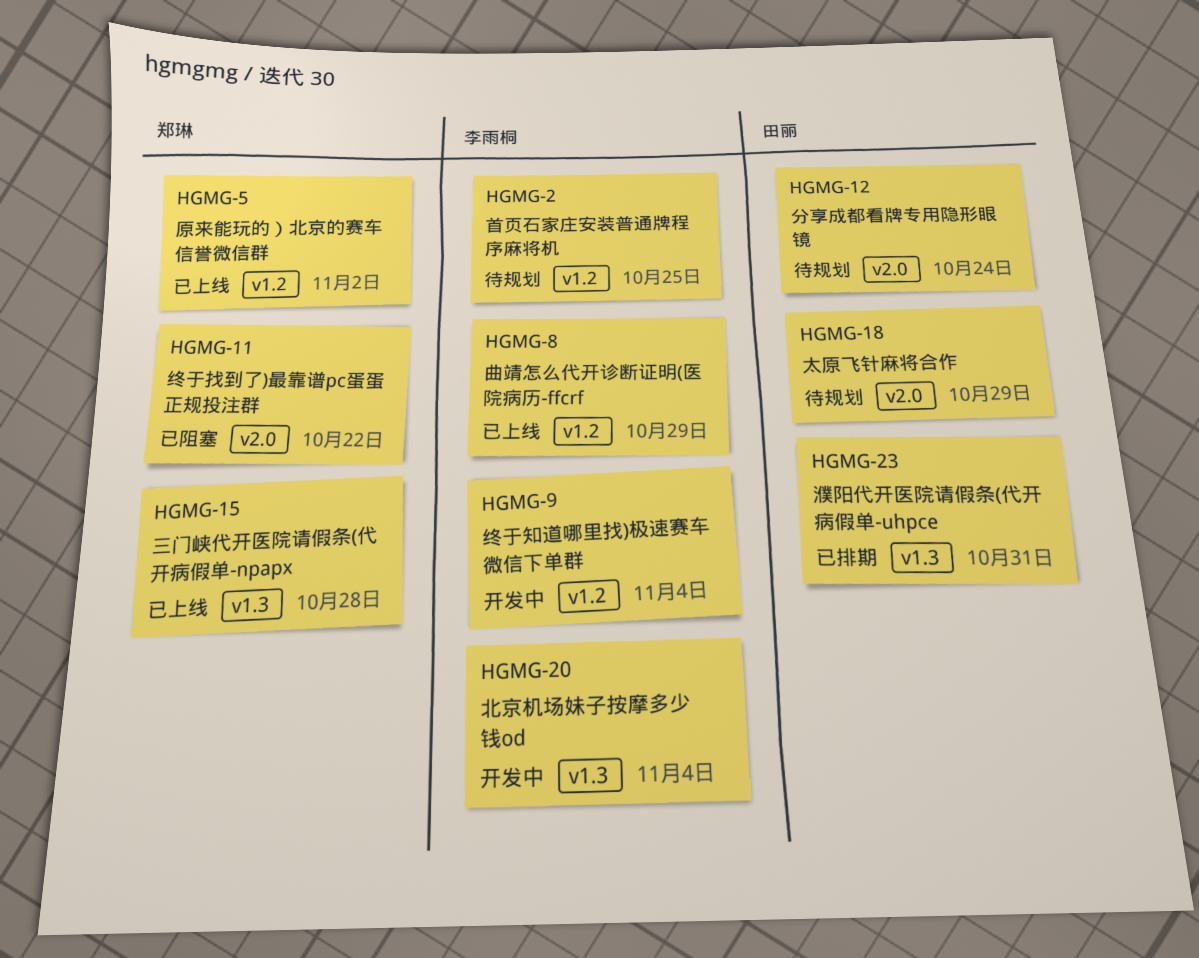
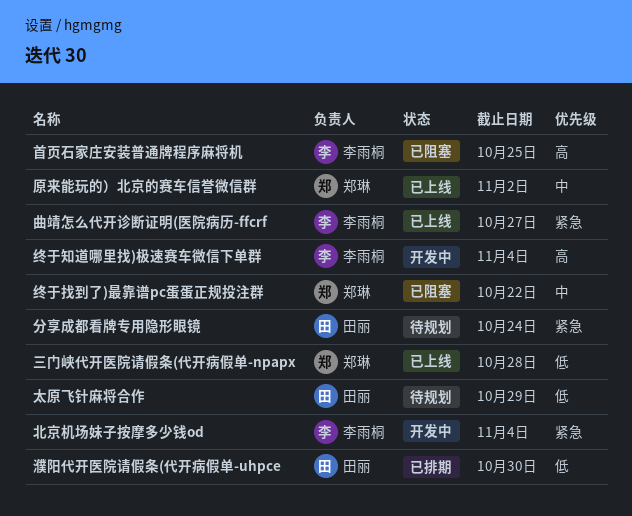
曲靖怎么代开诊断证明(医院病历-ffcrf, due: Oct 29 -> Oct 27
濮阳代开医院请假条(代开病假单-uhpce, due: Oct 31 -> Oct 30
首页石家庄安装普通牌程序麻将机, status: 待规划 -> 已阻塞

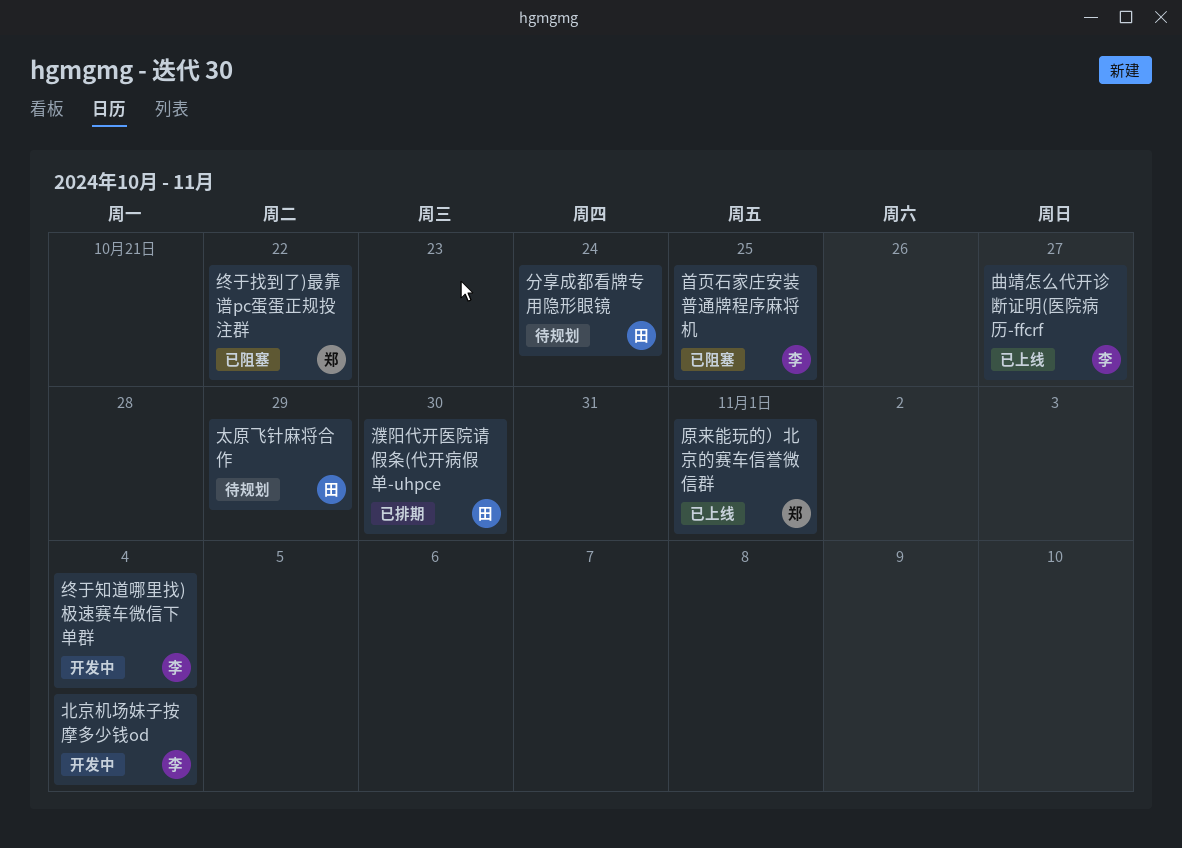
三门峡代开医院请假条(代开病假单-npapx: present -> none
原来能玩的）北京的赛车信誉微信群, due: Nov 2 -> Nov 1

